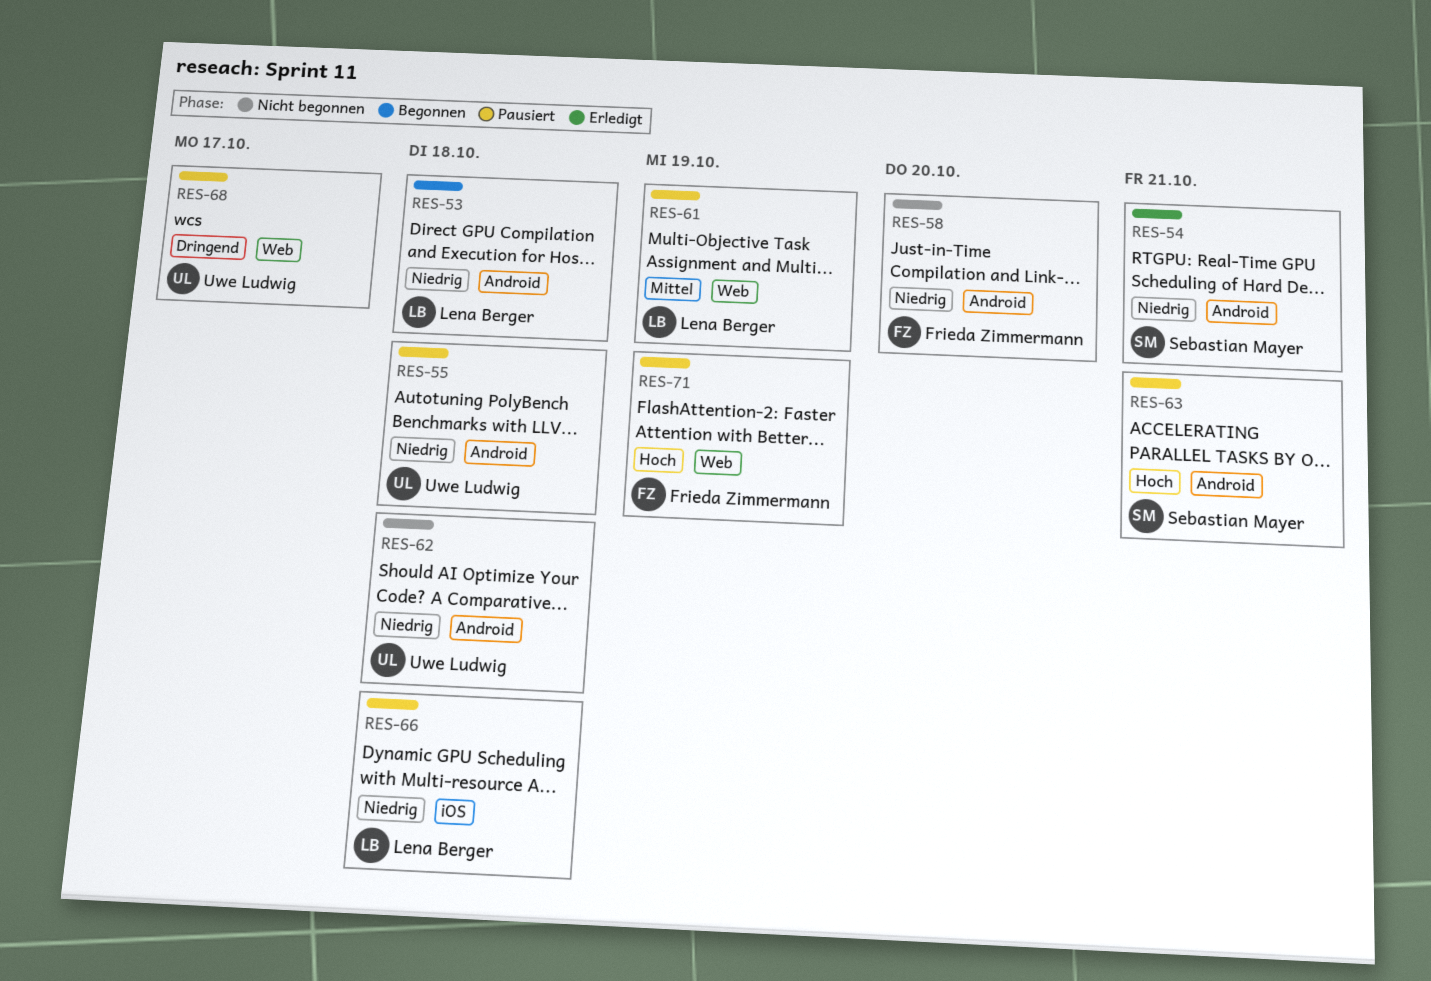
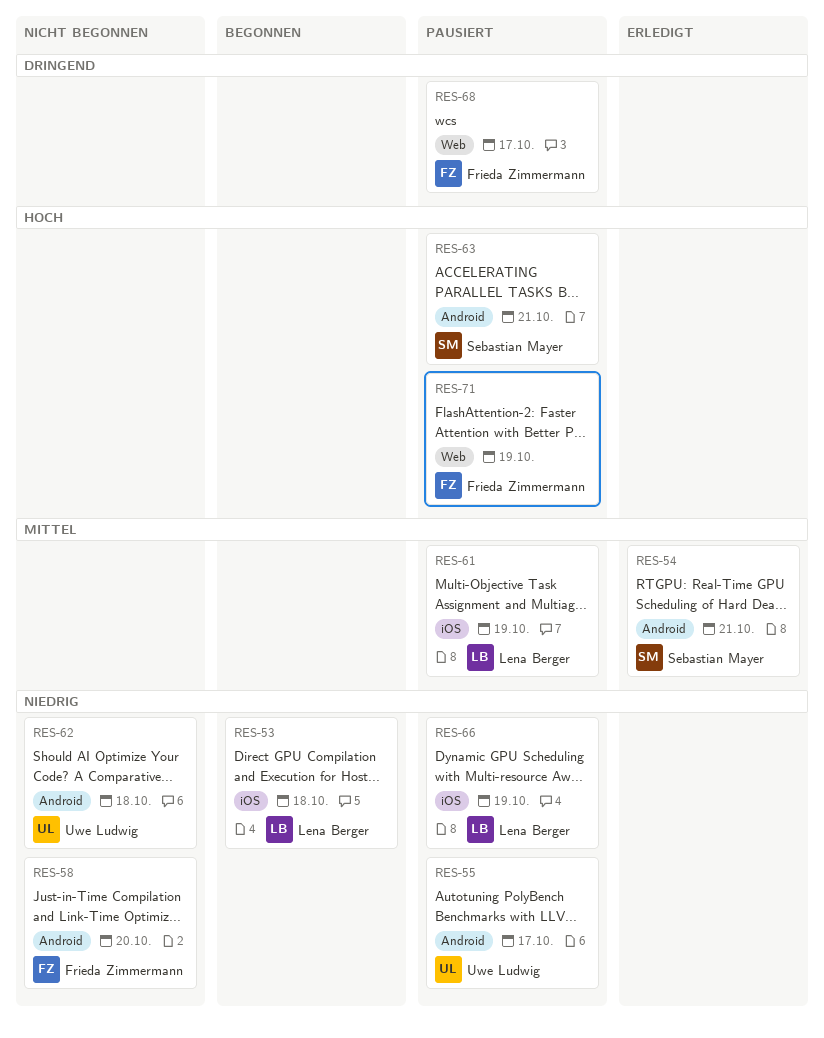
RES-53, label: Android -> iOS
RES-54, priority: Niedrig -> Mittel
RES-55, due: Oct 18 -> Oct 17
RES-61, label: Web -> iOS
RES-66, due: Oct 18 -> Oct 19
RES-68, owner: Uwe Ludwig -> Frieda Zimmermann

